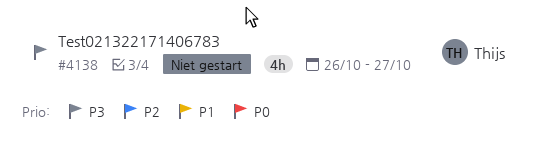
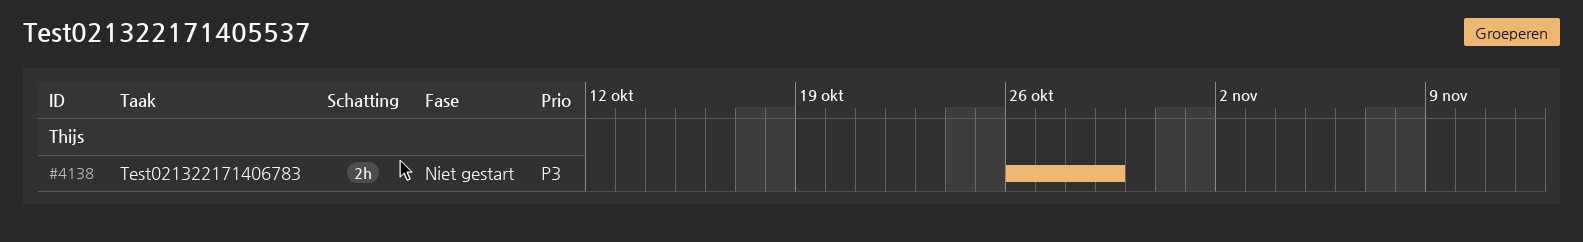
#4138, estimate: 4h -> 2h
#4138, due: Oct 27 -> Oct 29

